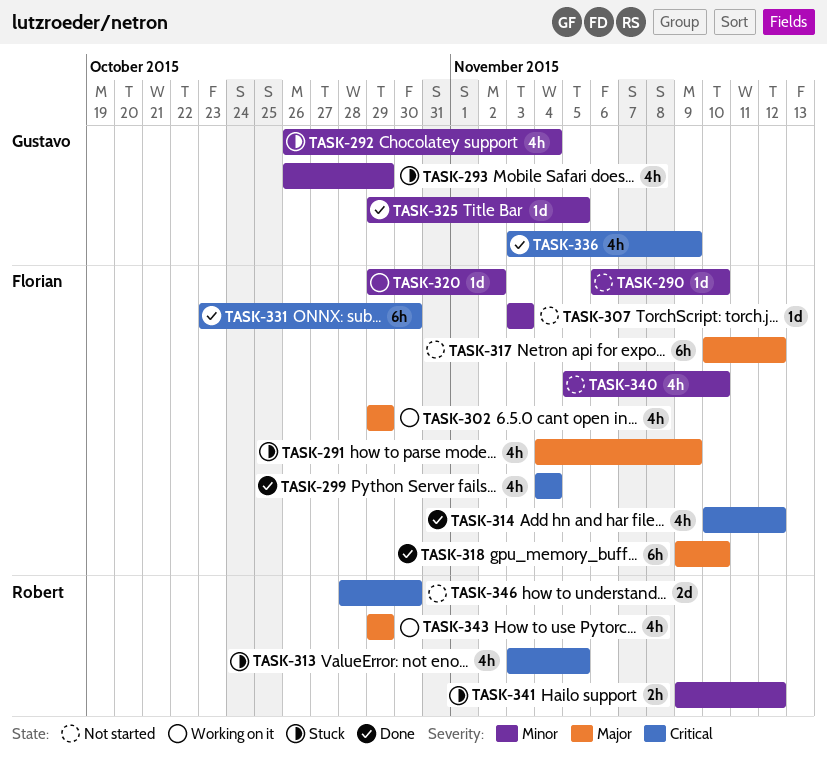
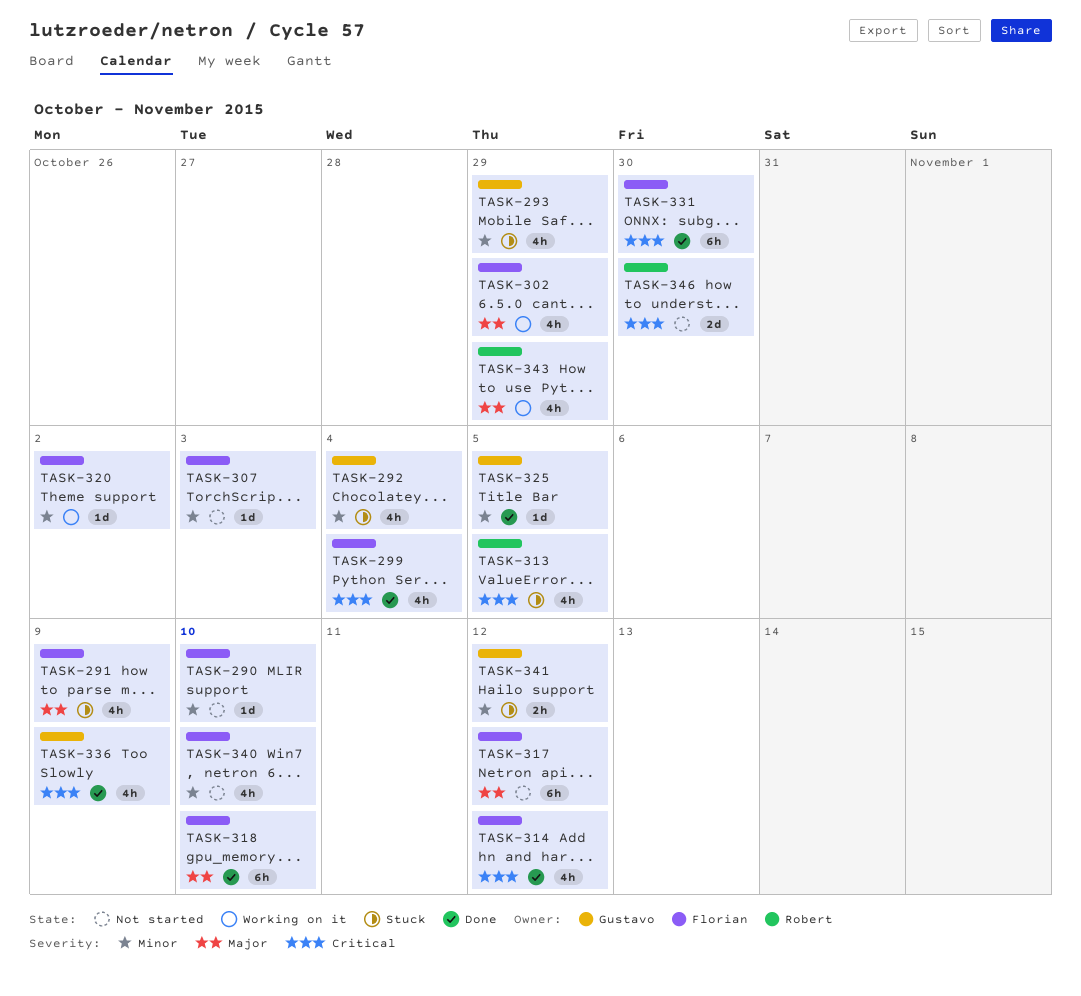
TASK-341, owner: Robert -> Gustavo

